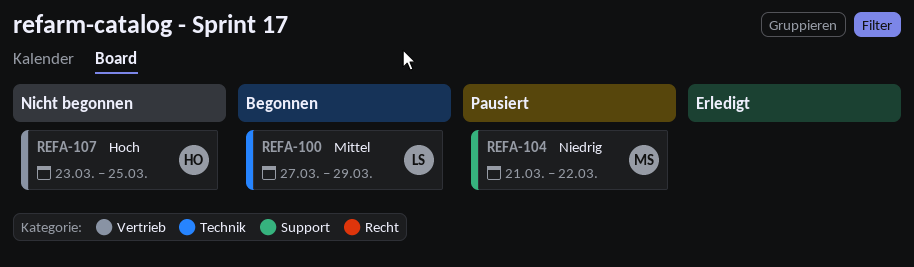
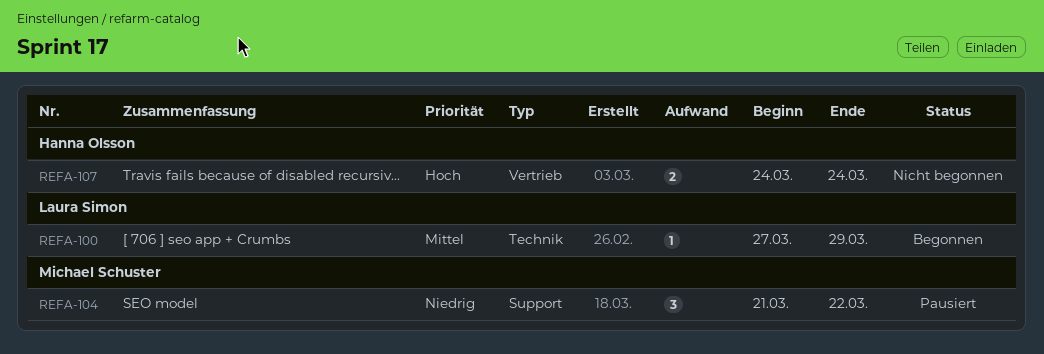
REFA-107, start: Mar 23 -> Mar 24
REFA-107, due: Mar 25 -> Mar 24

